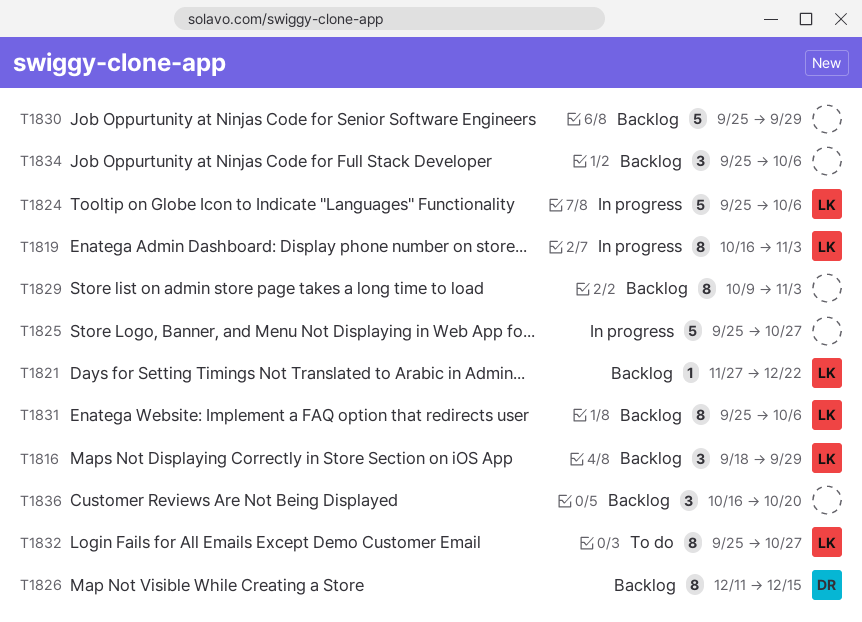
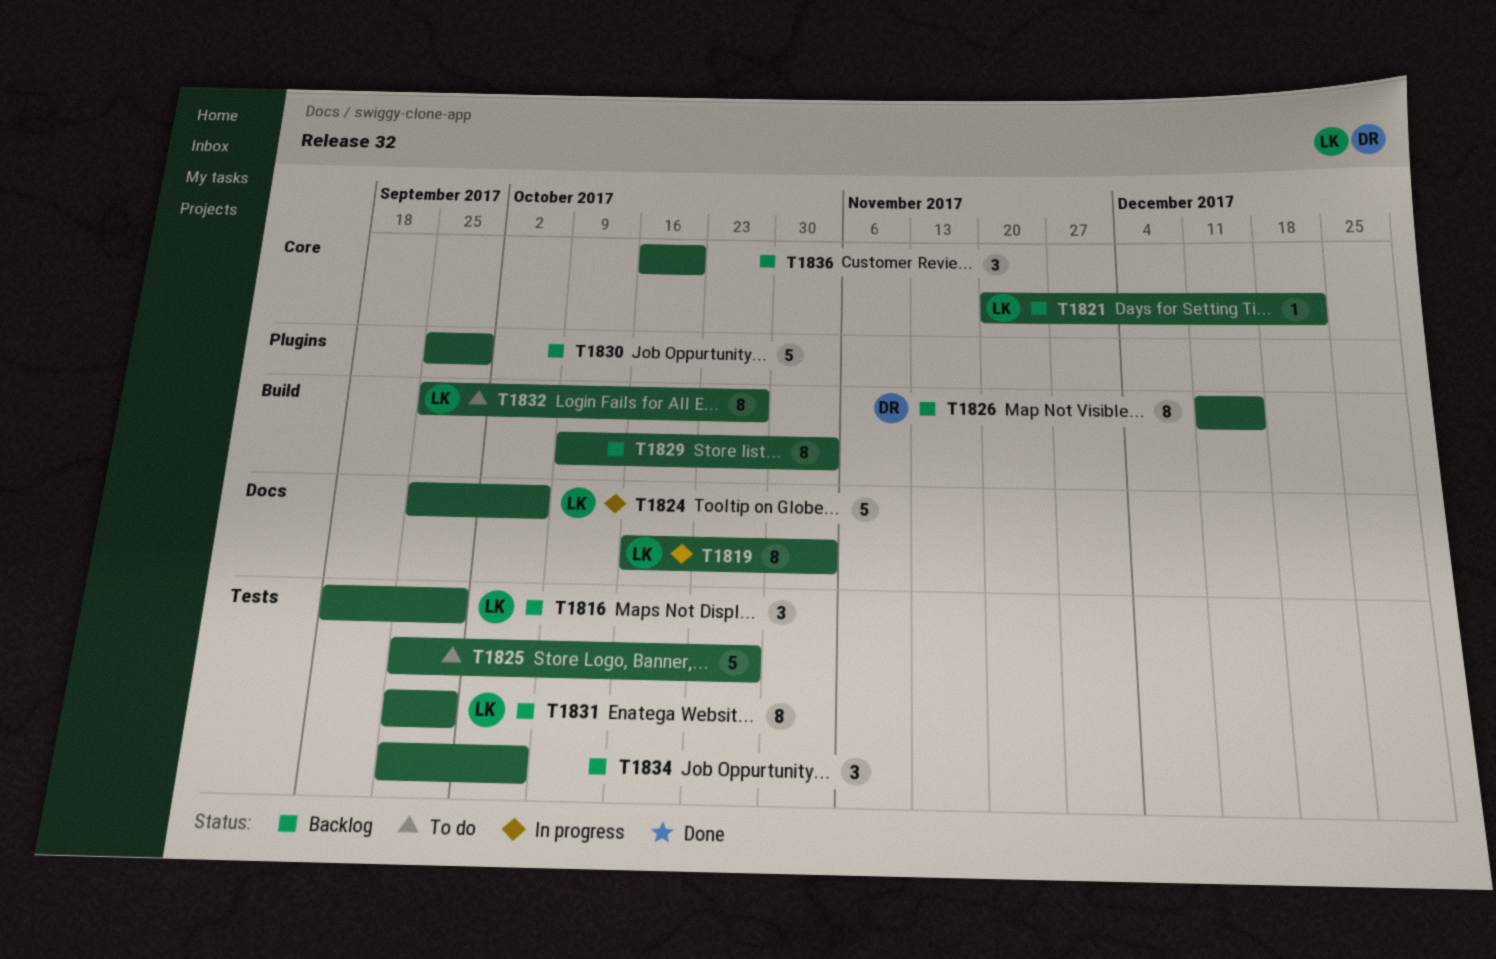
T1821, start: Nov 27 -> Nov 20
T1825, status: In progress -> To do
T1831, due: Oct 6 -> Sep 29

